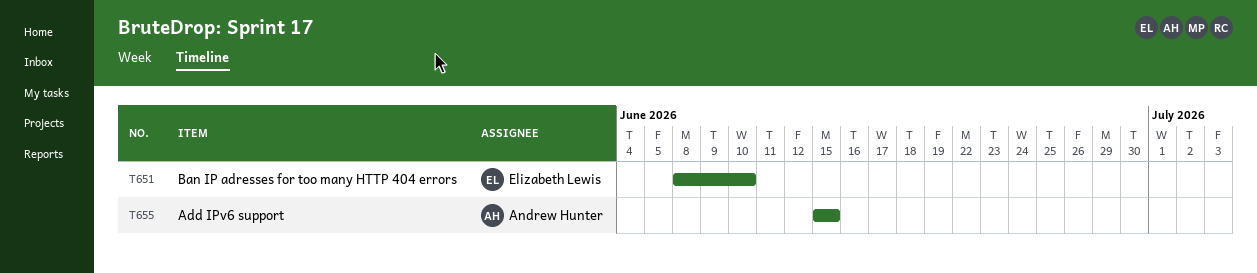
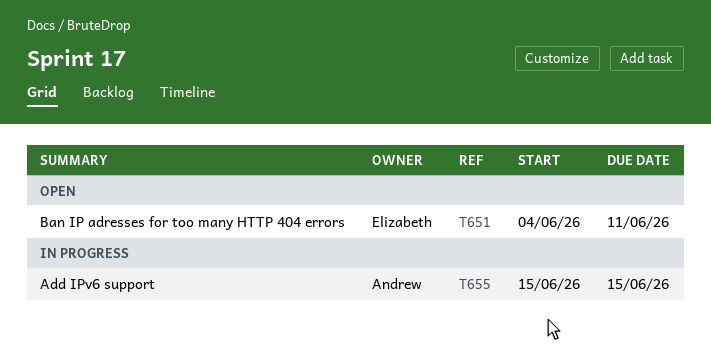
T651, start: Jun 8 -> Jun 4
T651, due: Jun 10 -> Jun 11

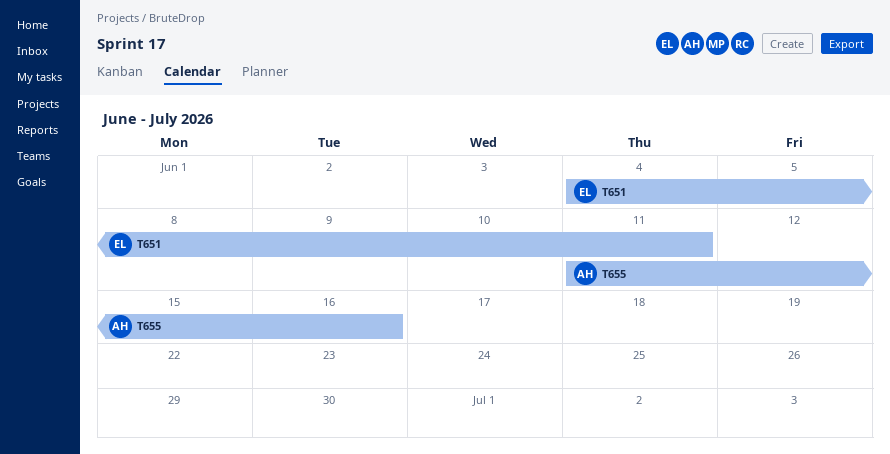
T655, start: Jun 15 -> Jun 11
T655, due: Jun 15 -> Jun 16

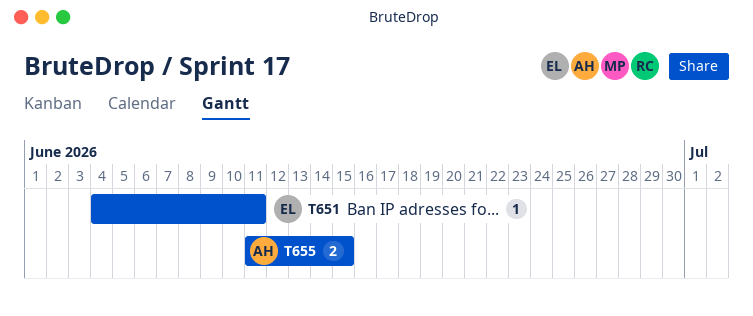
T655, due: Jun 16 -> Jun 15

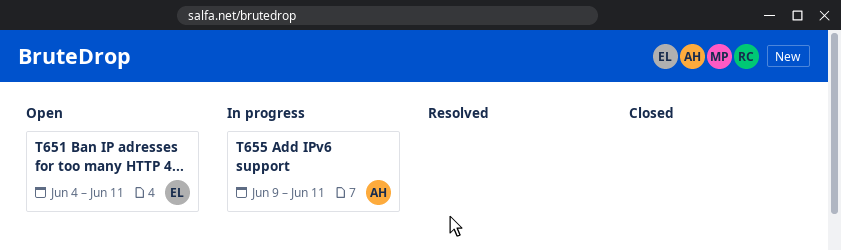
T655, start: Jun 11 -> Jun 9
T655, due: Jun 15 -> Jun 11

